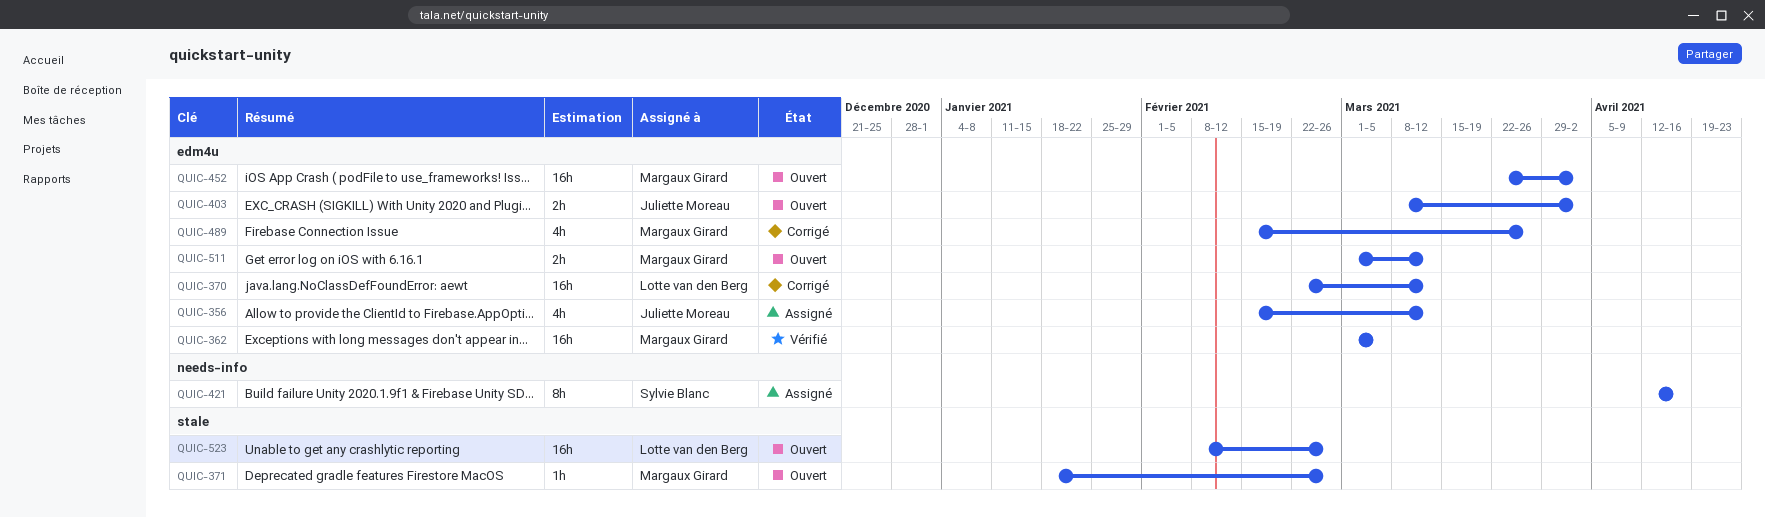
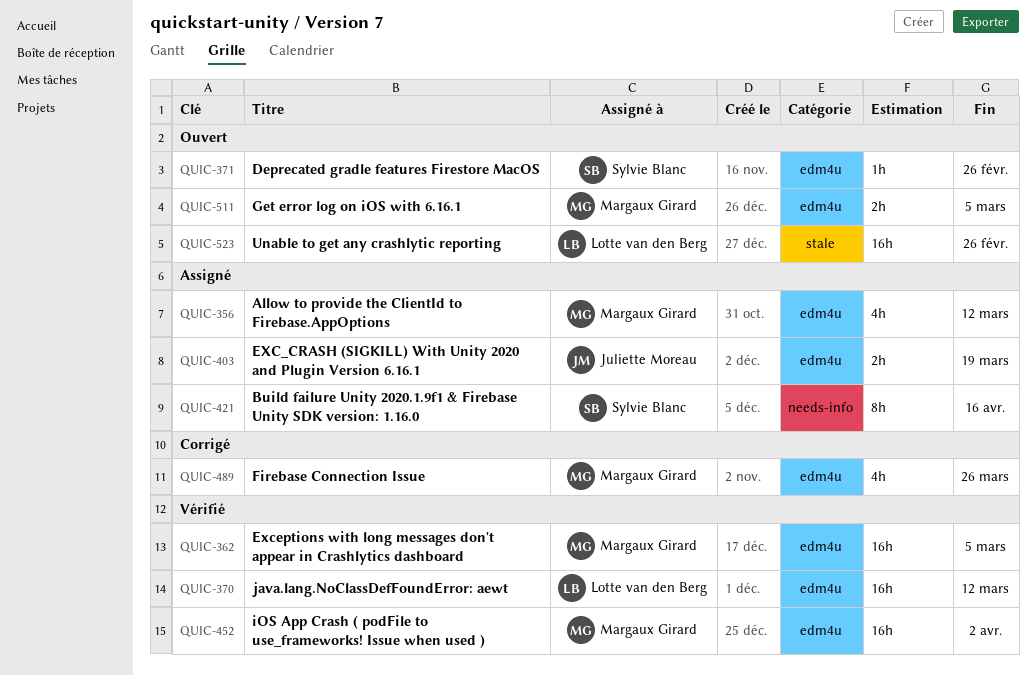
QUIC-356, owner: Juliette Moreau -> Margaux Girard
QUIC-370, status: Corrigé -> Vérifié
QUIC-371, owner: Margaux Girard -> Sylvie Blanc
QUIC-371, label: stale -> edm4u
QUIC-403, status: Ouvert -> Assigné
QUIC-403, due: Apr 2 -> Mar 19
QUIC-452, status: Ouvert -> Vérifié
QUIC-511, due: Mar 12 -> Mar 5

